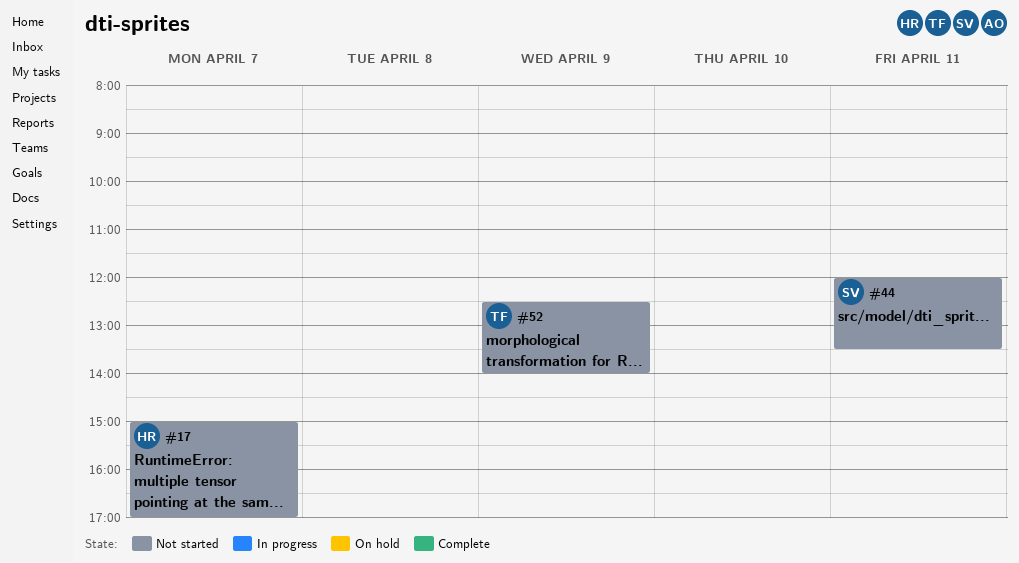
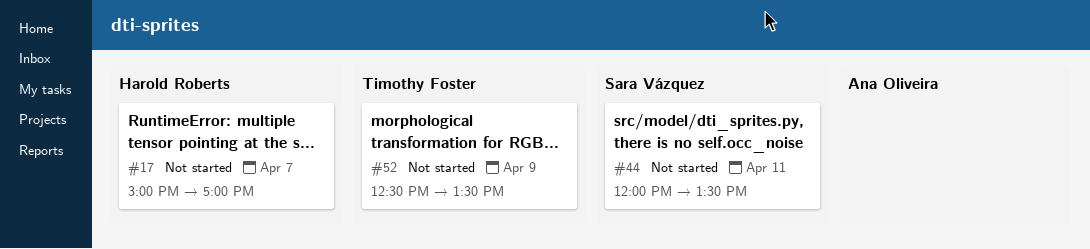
#52, ends: 14:00 -> 13:30

